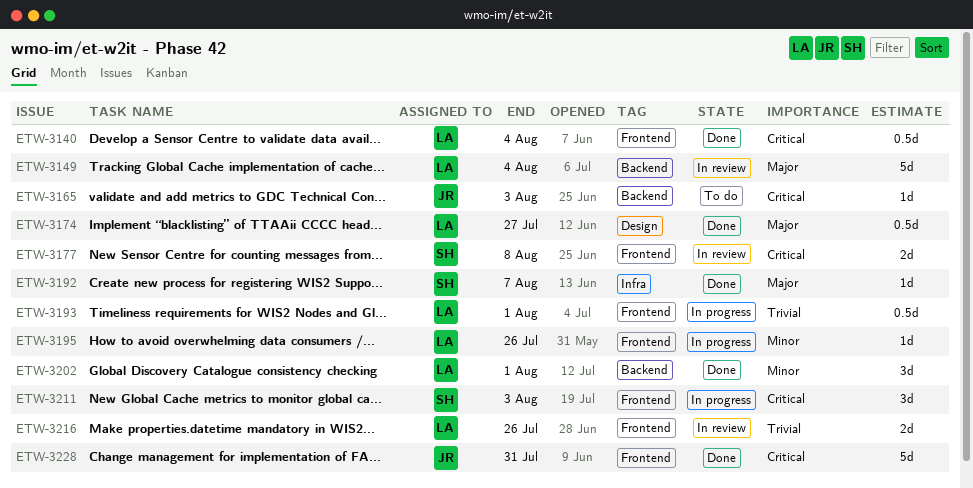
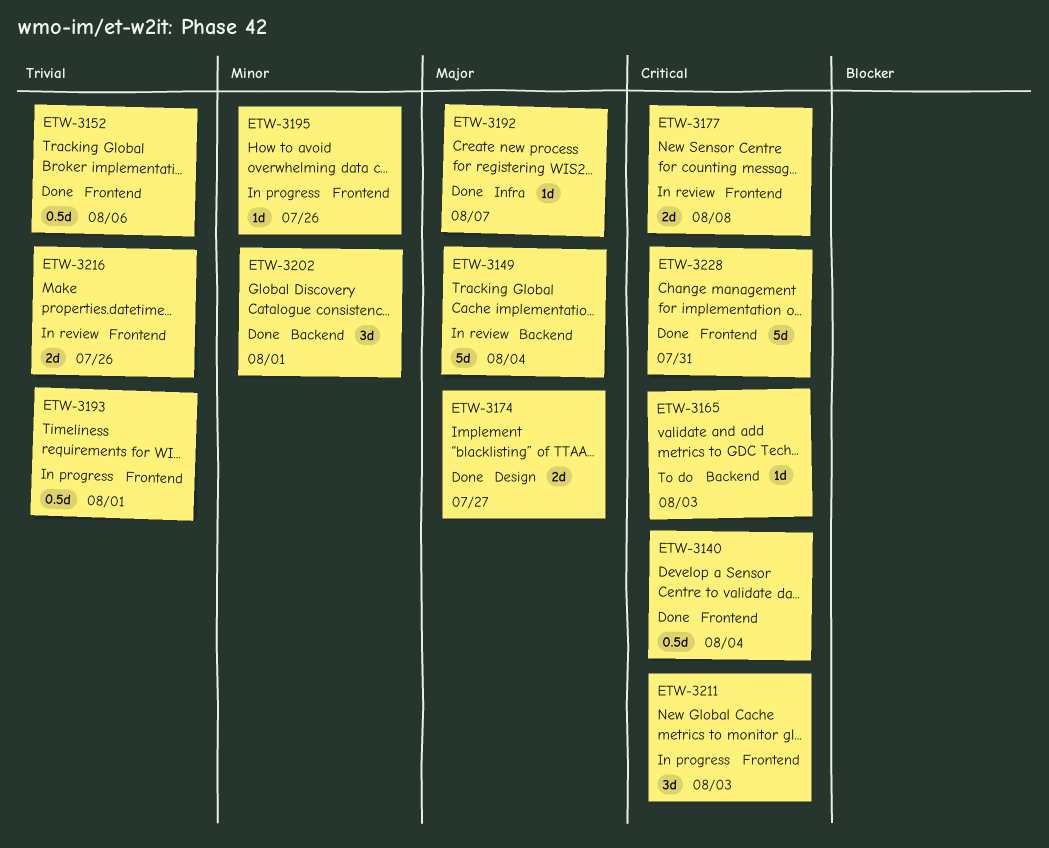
ETW-3152: none -> present
ETW-3174, estimate: 0.5d -> 2d

